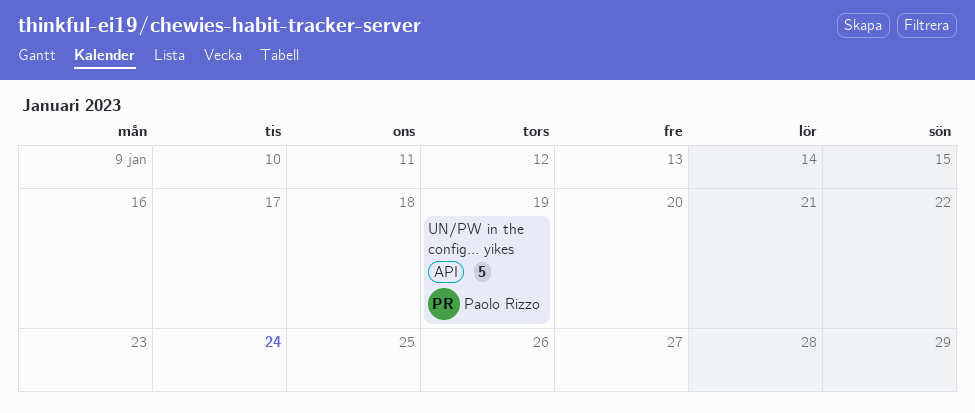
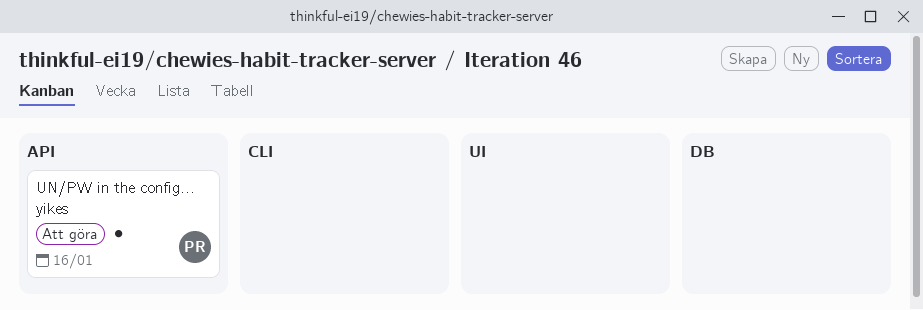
UN/PW in the config... yikes, estimate: 5 -> 1
UN/PW in the config... yikes, due: Jan 19 -> Jan 16

